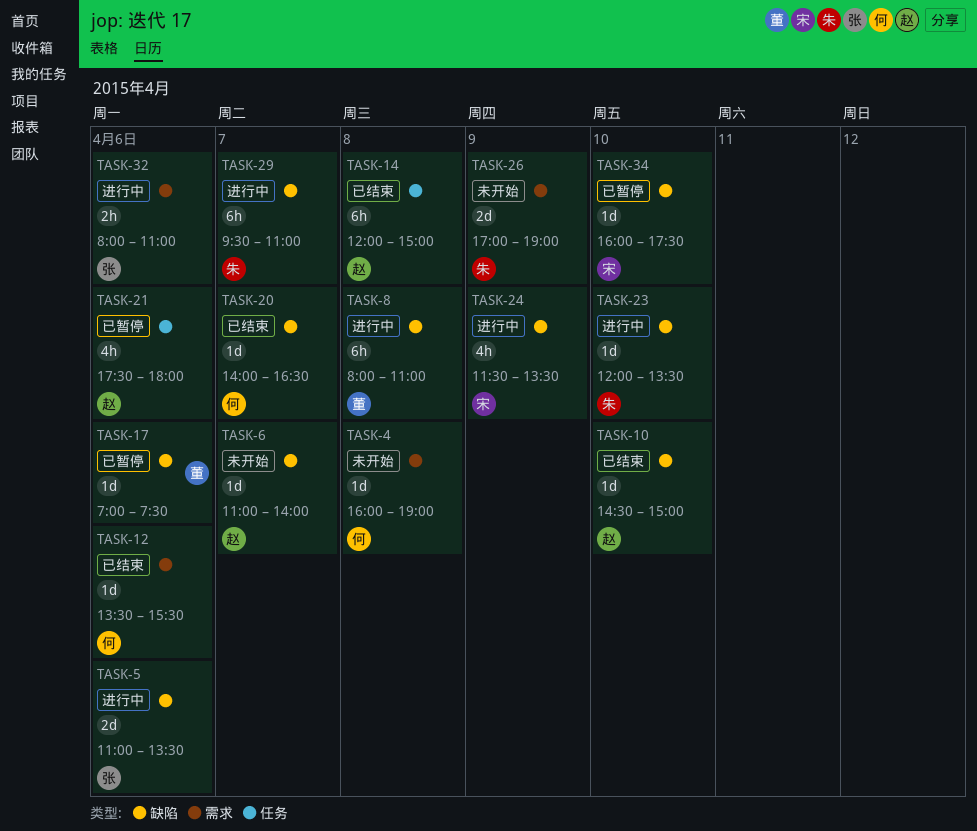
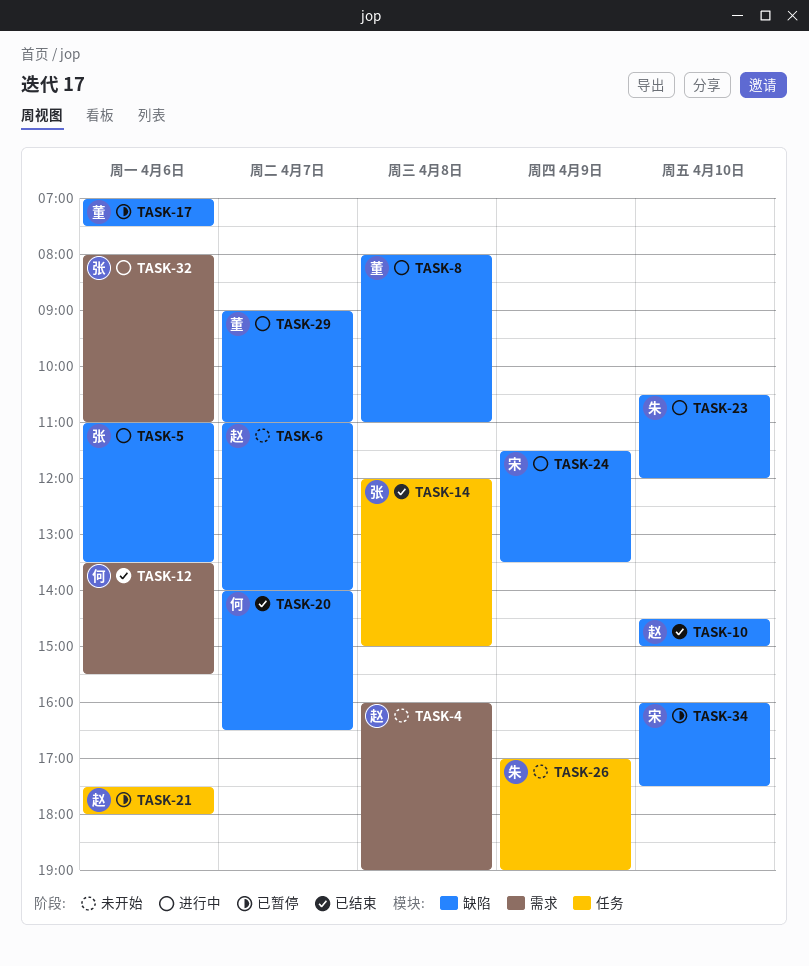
TASK-4, owner: 何 -> 赵
TASK-14, owner: 赵 -> 张
TASK-23, begins: 12:00 -> 10:30
TASK-23, ends: 13:30 -> 12:00
TASK-26, label: 需求 -> 任务
TASK-29, owner: 朱 -> 董
TASK-29, begins: 09:30 -> 09:00

